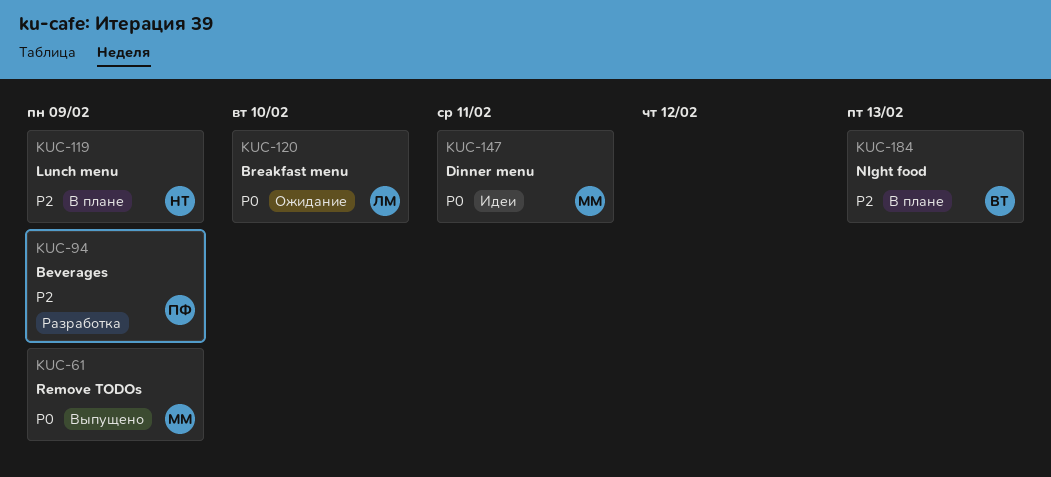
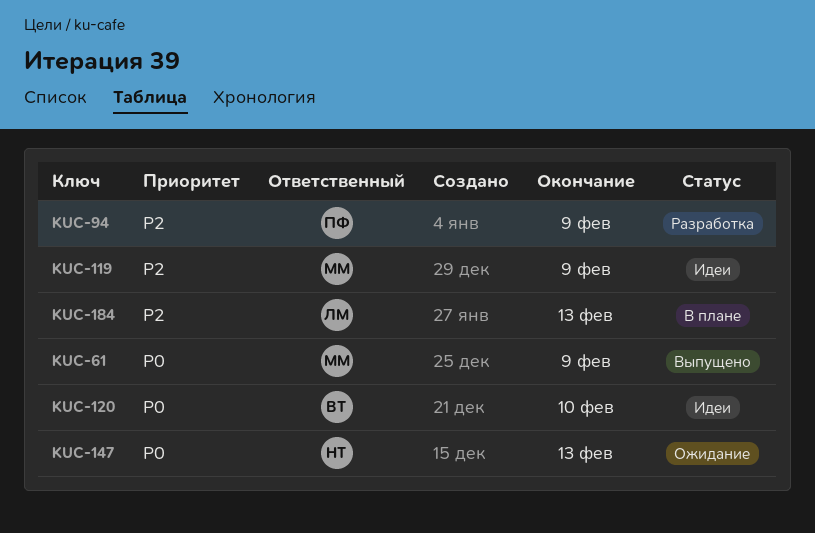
KUC-119, status: В плане -> Идеи
KUC-119, owner: НТ -> ММ
KUC-120, status: Ожидание -> Идеи
KUC-120, owner: ЛМ -> ВТ
KUC-147, status: Идеи -> Ожидание
KUC-147, owner: ММ -> НТ
KUC-147, due: Feb 11 -> Feb 13
KUC-184, owner: ВТ -> ЛМ

